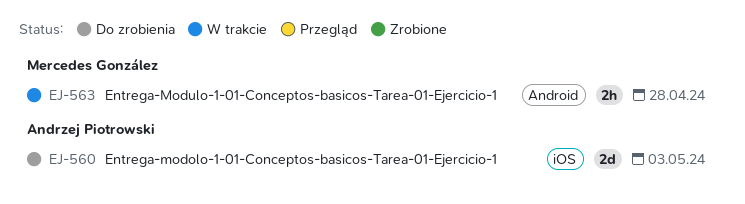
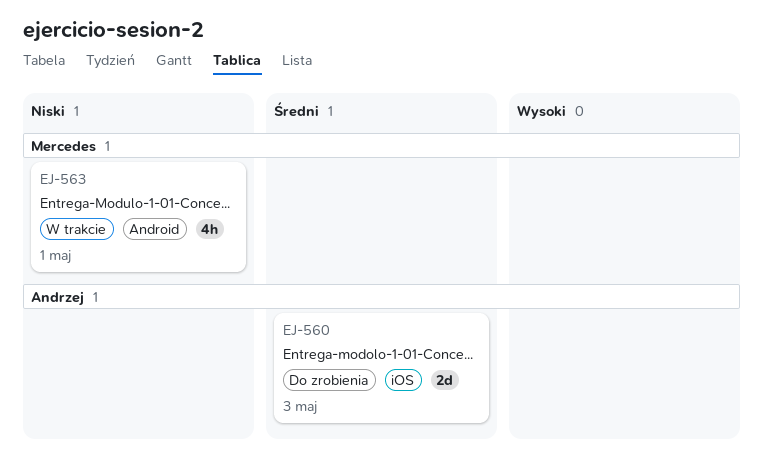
EJ-563, estimate: 2h -> 4h
EJ-563, due: Apr 28 -> May 1

